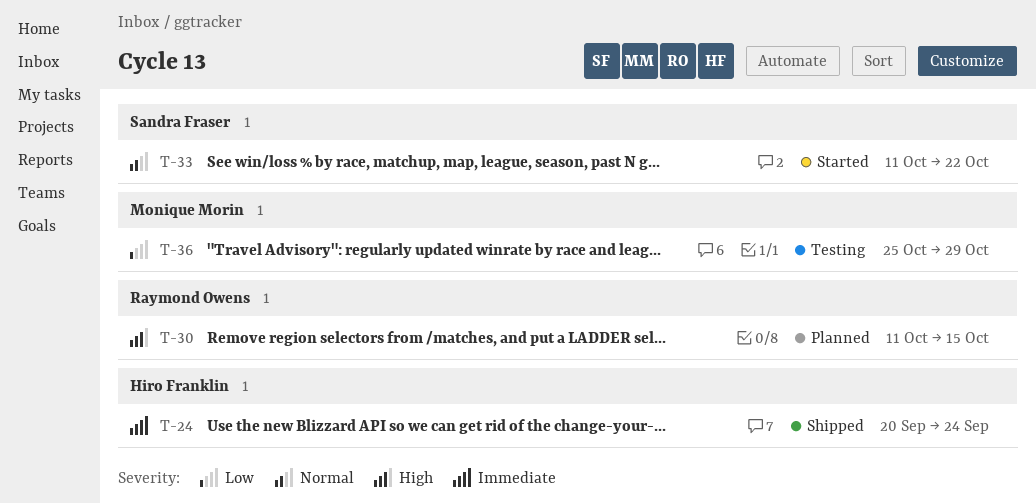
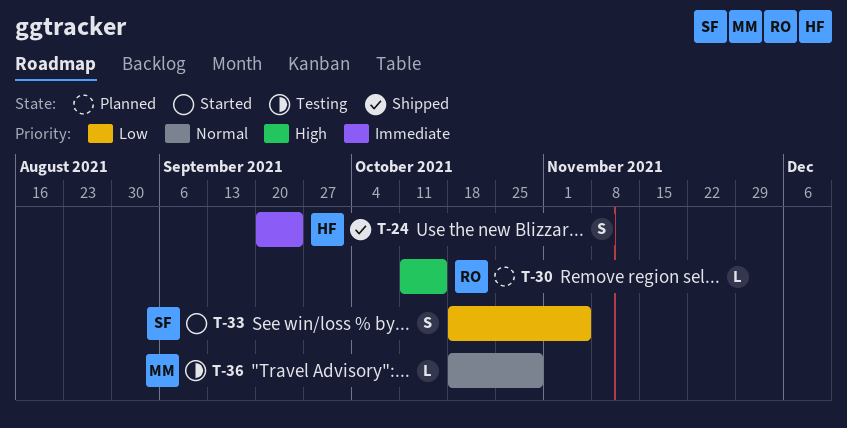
T-33, priority: Normal -> Low
T-33, start: Oct 11 -> Oct 18
T-33, due: Oct 22 -> Nov 5
T-36, priority: Low -> Normal
T-36, start: Oct 25 -> Oct 18

